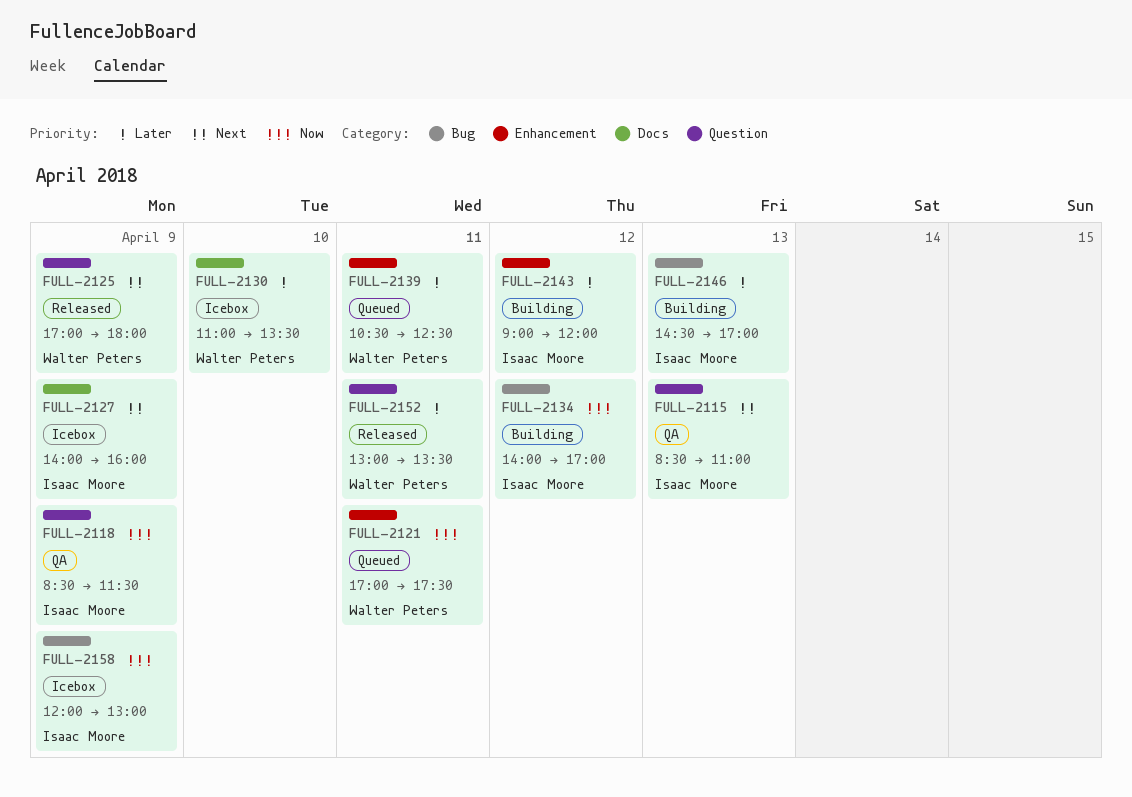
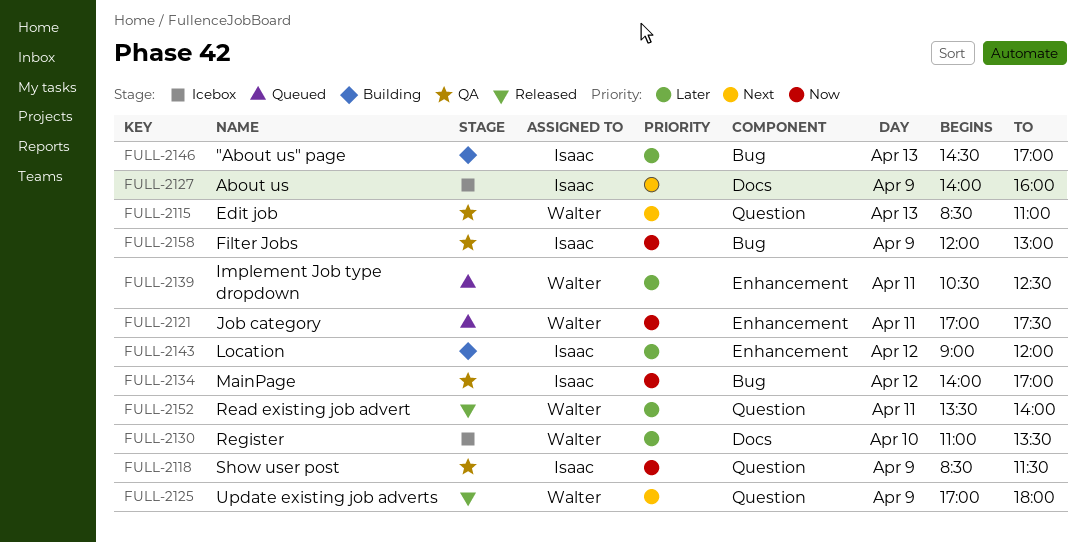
FULL-2115, owner: Isaac Moore -> Walter Peters
FULL-2134, status: Building -> QA
FULL-2152, begins: 13:00 -> 13:30
FULL-2152, ends: 13:30 -> 14:00
FULL-2158, status: Icebox -> QA

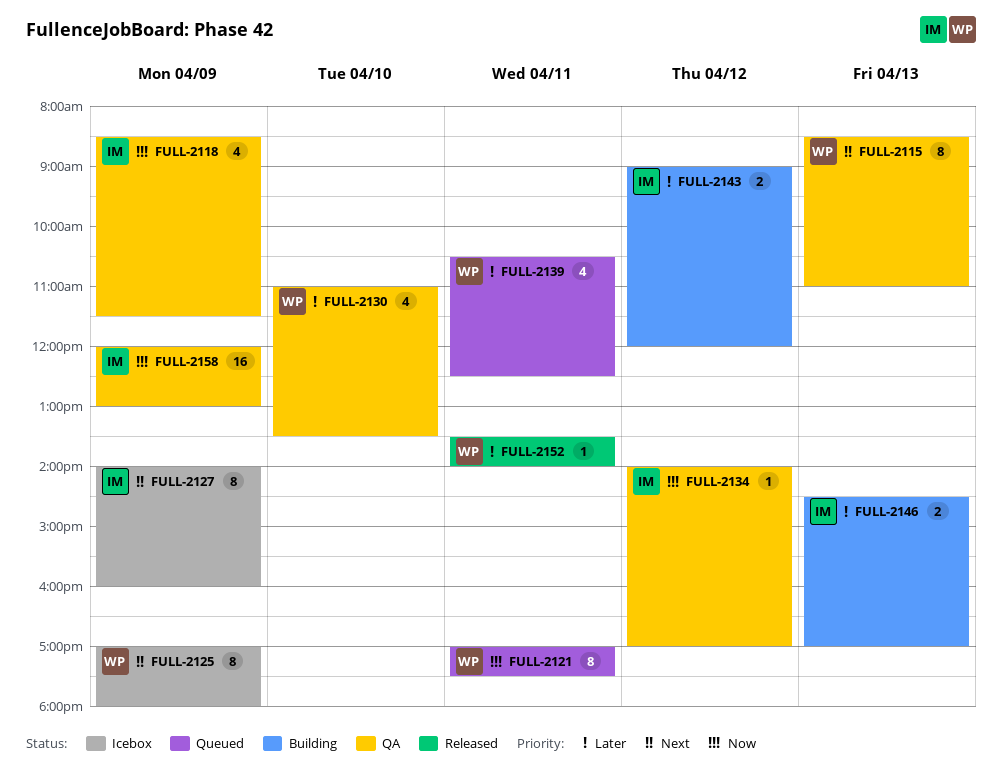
FULL-2125, status: Released -> Icebox
FULL-2130, status: Icebox -> QA

